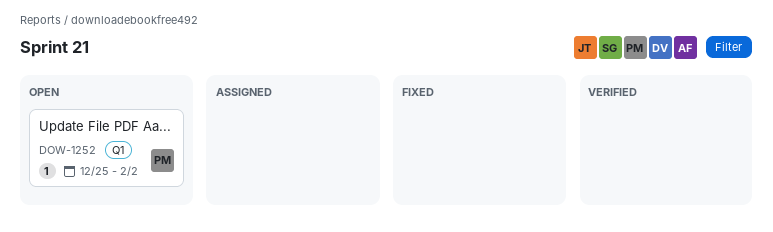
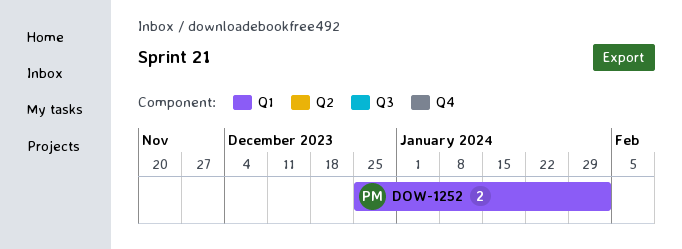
DOW-1252, estimate: 1 -> 2

